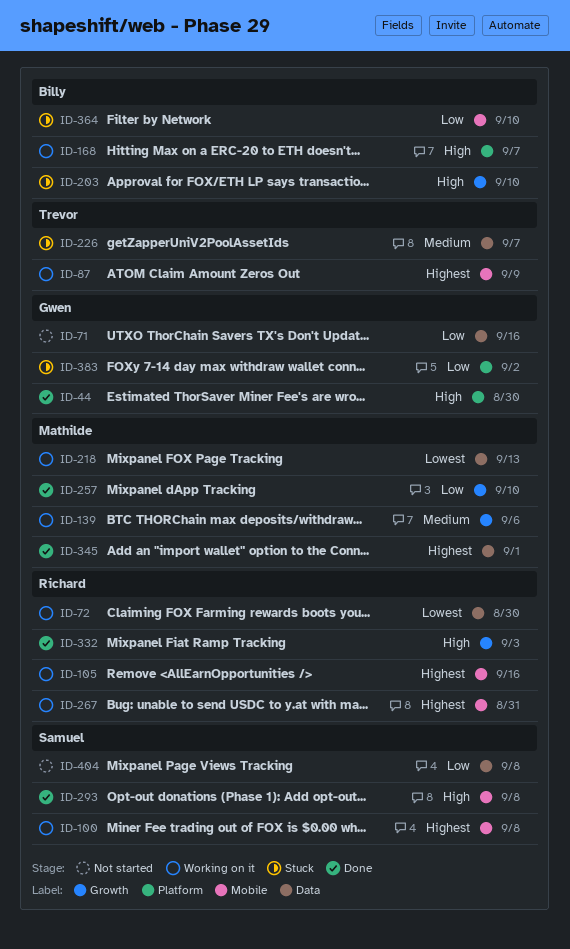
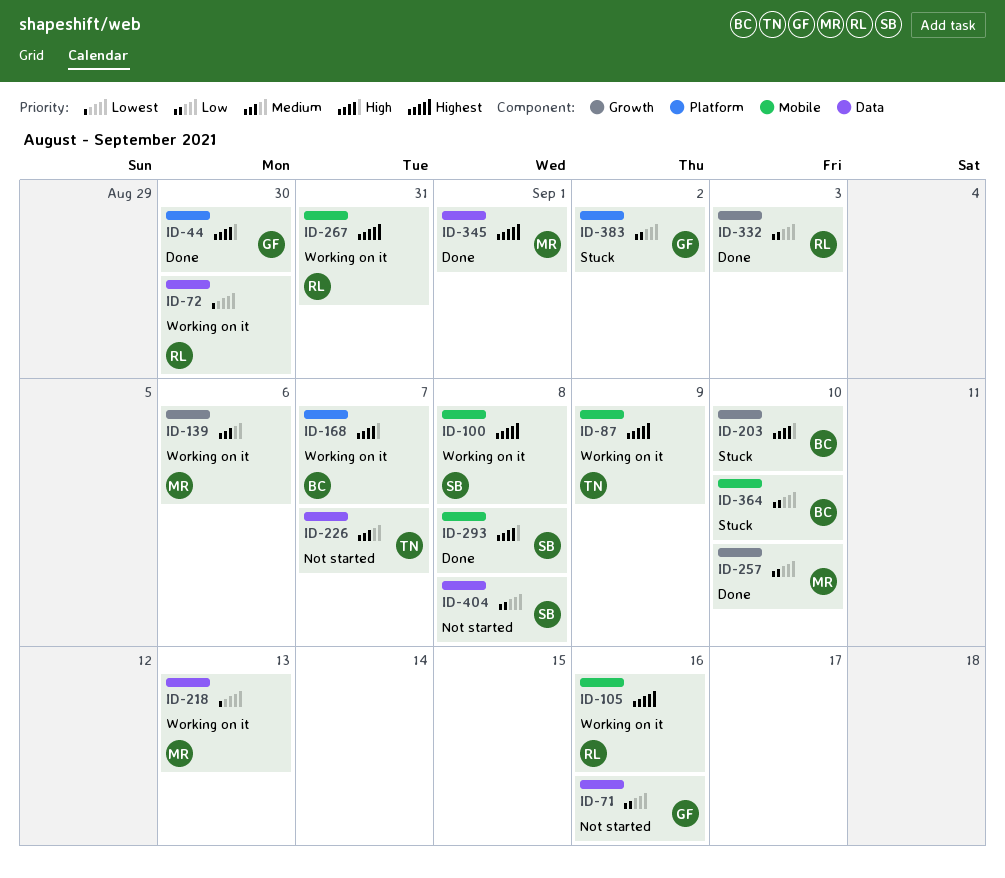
ID-226, status: Stuck -> Not started
ID-332, priority: High -> Low

